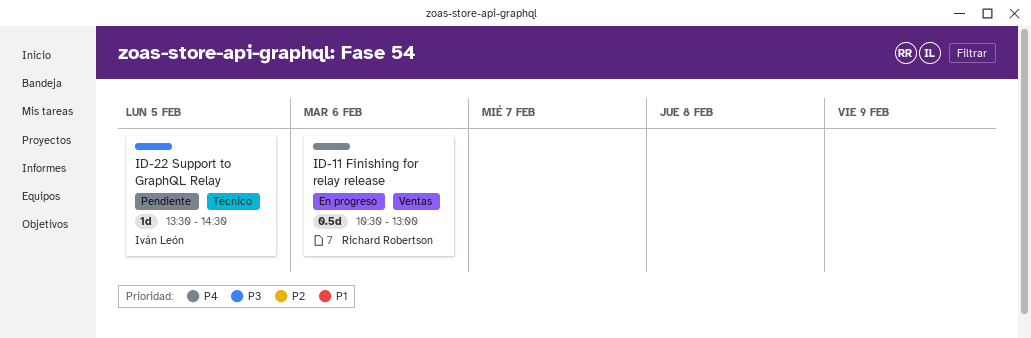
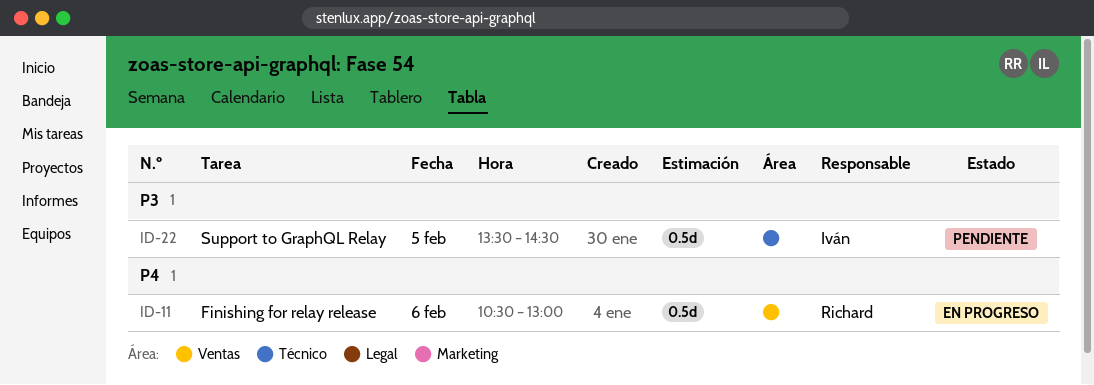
ID-22, estimate: 1d -> 0.5d

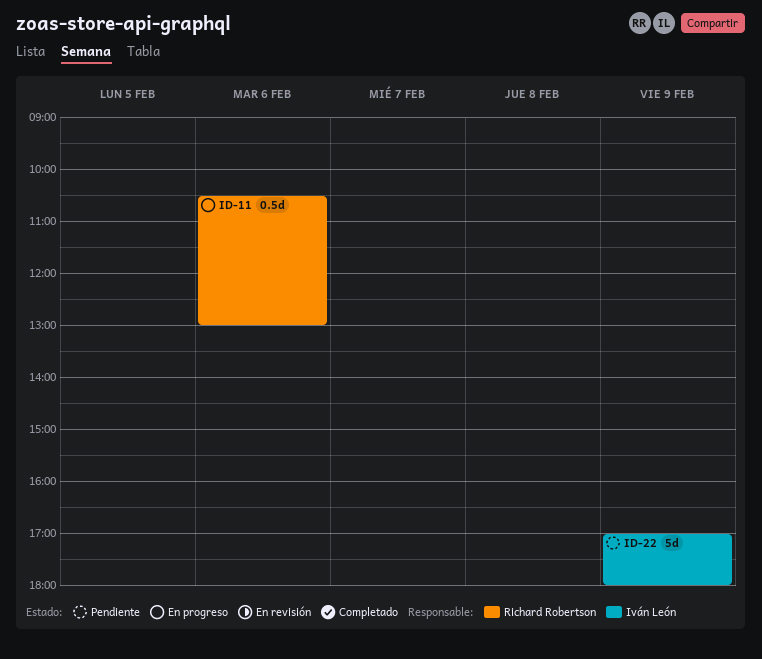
ID-22, estimate: 0.5d -> 5d
ID-22, day: Feb 5 -> Feb 9
ID-22, begins: 13:30 -> 17:00
ID-22, ends: 14:30 -> 18:00

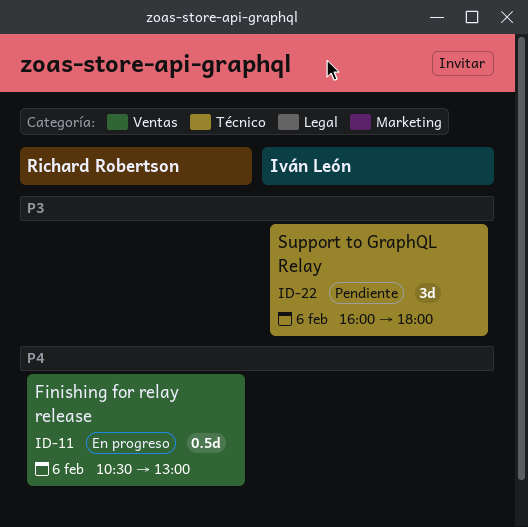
ID-22, estimate: 5d -> 3d
ID-22, day: Feb 9 -> Feb 6
ID-22, begins: 17:00 -> 16:00

